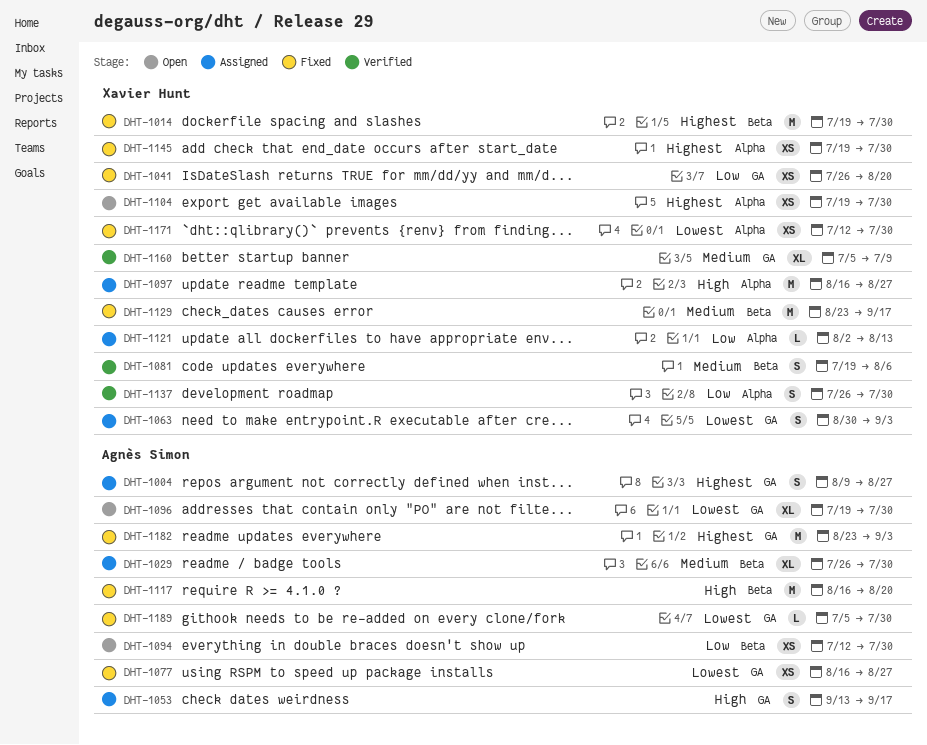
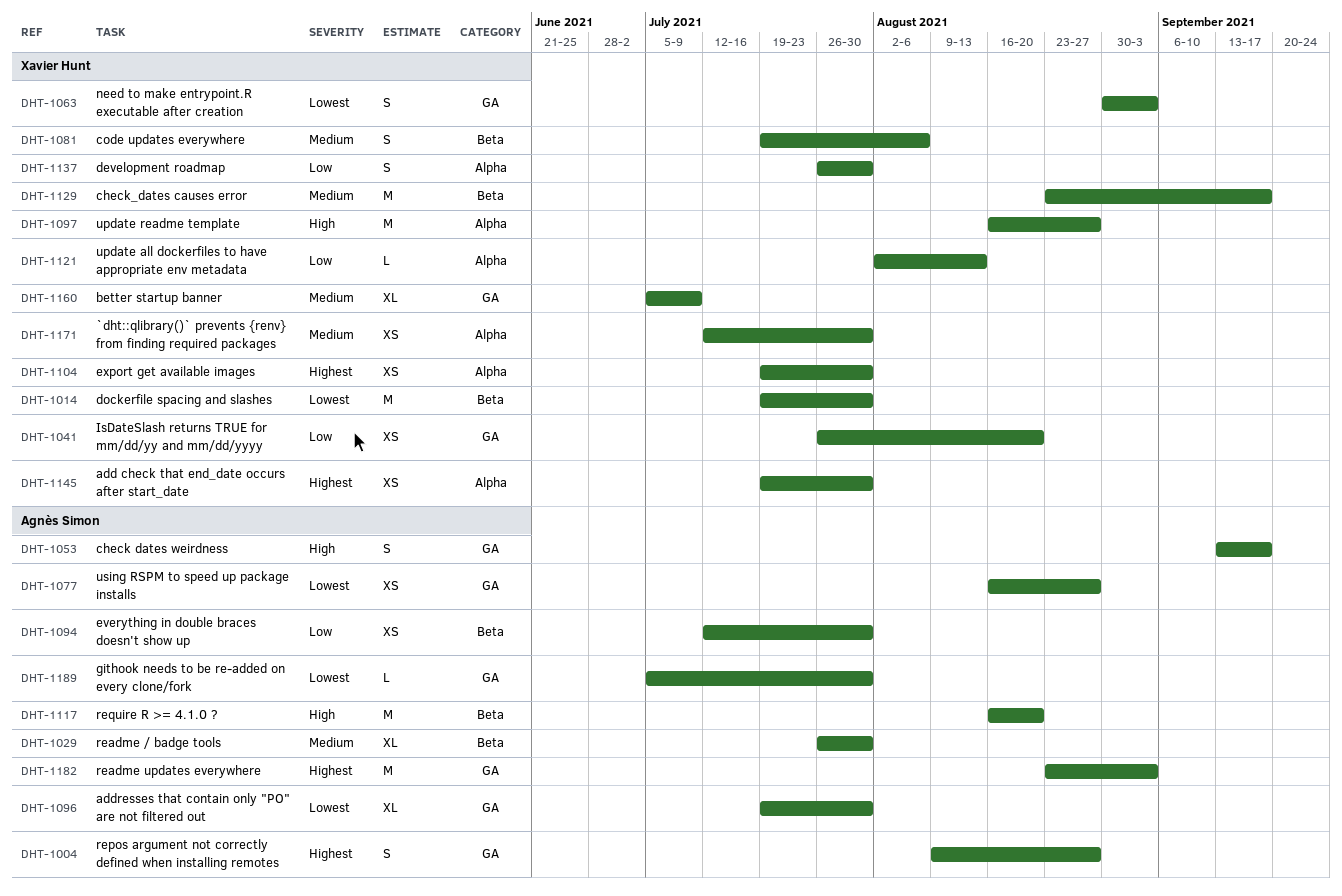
DHT-1014, priority: Highest -> Lowest
DHT-1171, priority: Lowest -> Medium

